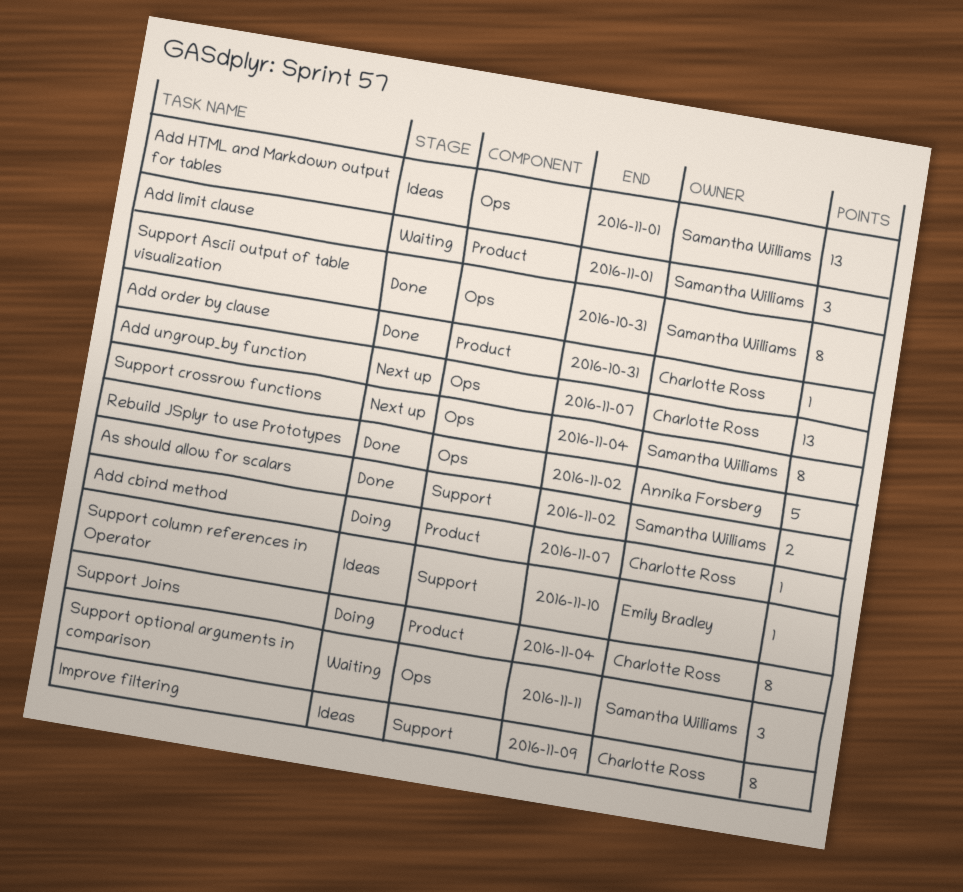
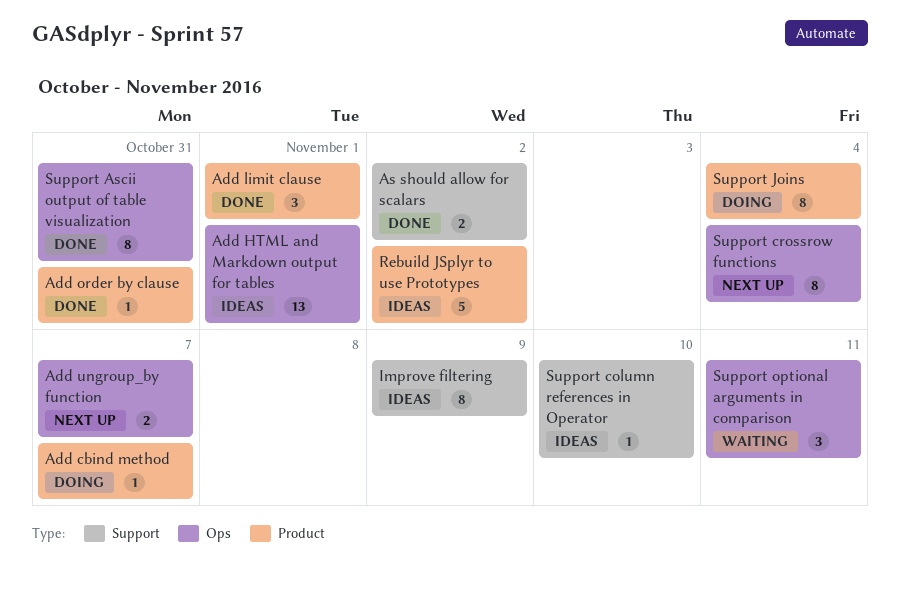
Add limit clause, status: Waiting -> Done
Add ungroup_by function, estimate: 13 -> 2
Rebuild JSplyr to use Prototypes, status: Done -> Ideas
Rebuild JSplyr to use Prototypes, label: Ops -> Product

